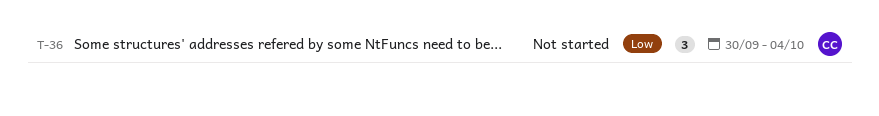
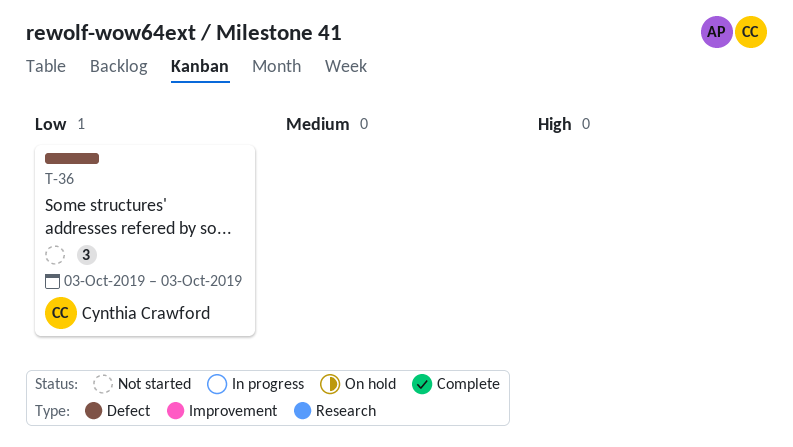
T-36, start: Sep 30 -> Oct 3
T-36, due: Oct 4 -> Oct 3

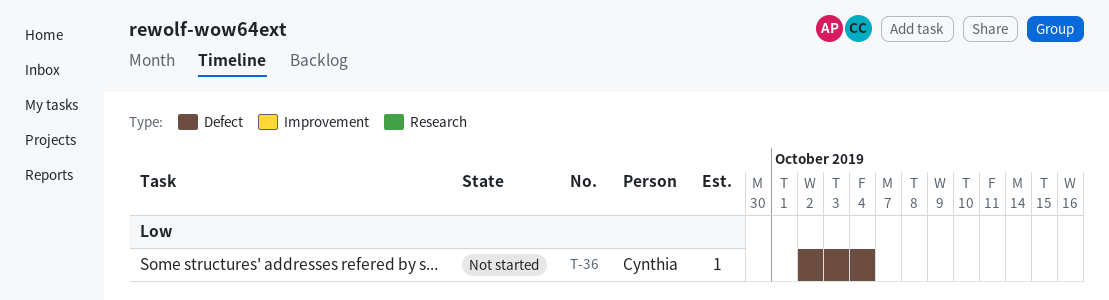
T-36, estimate: 3 -> 1
T-36, start: Oct 3 -> Oct 2
T-36, due: Oct 3 -> Oct 4

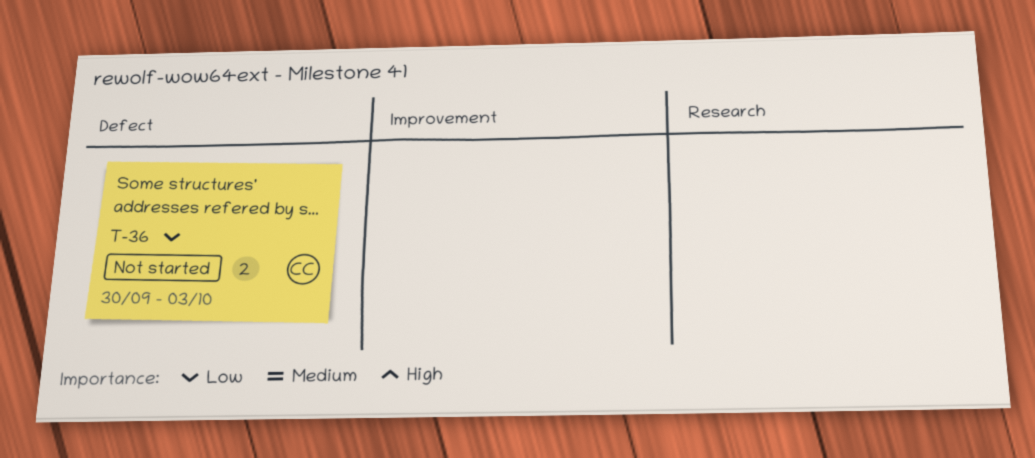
T-36, estimate: 1 -> 2
T-36, start: Oct 2 -> Sep 30
T-36, due: Oct 4 -> Oct 3

